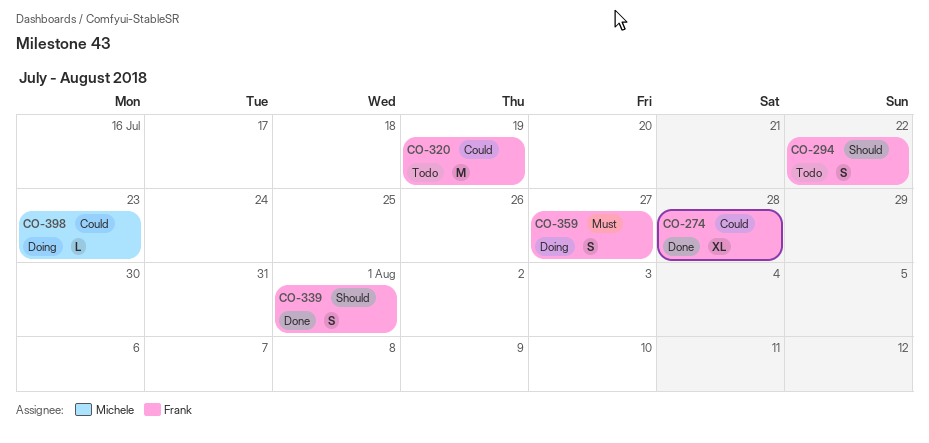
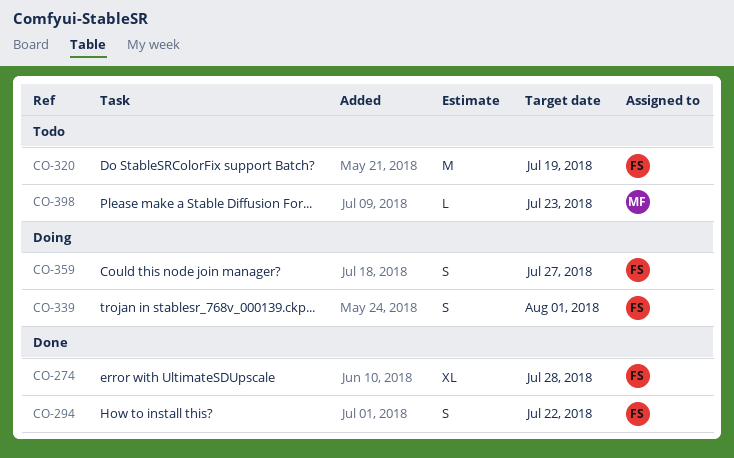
CO-294, status: Todo -> Done
CO-339, status: Done -> Doing
CO-398, status: Doing -> Todo

